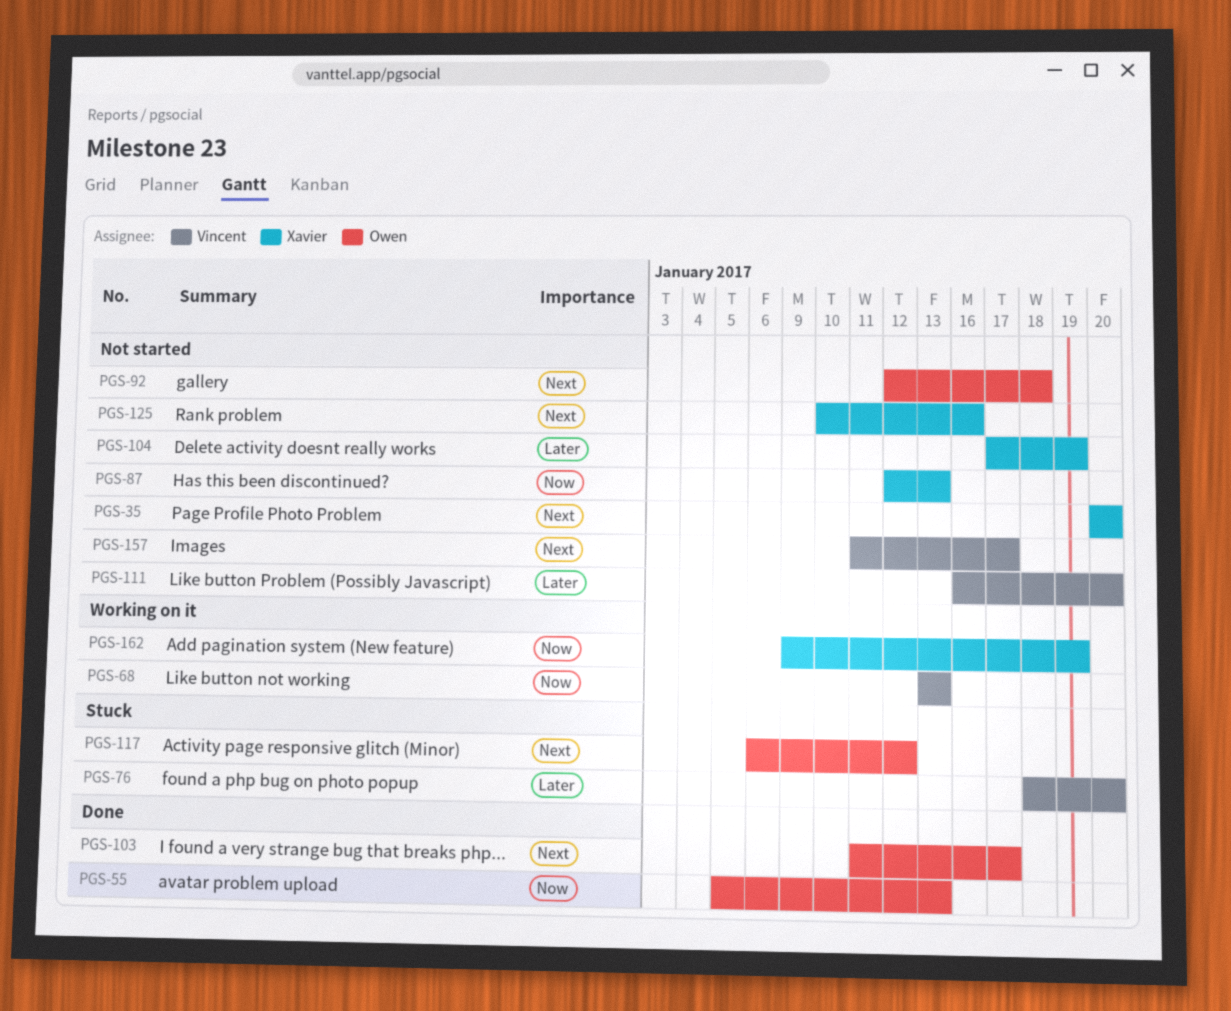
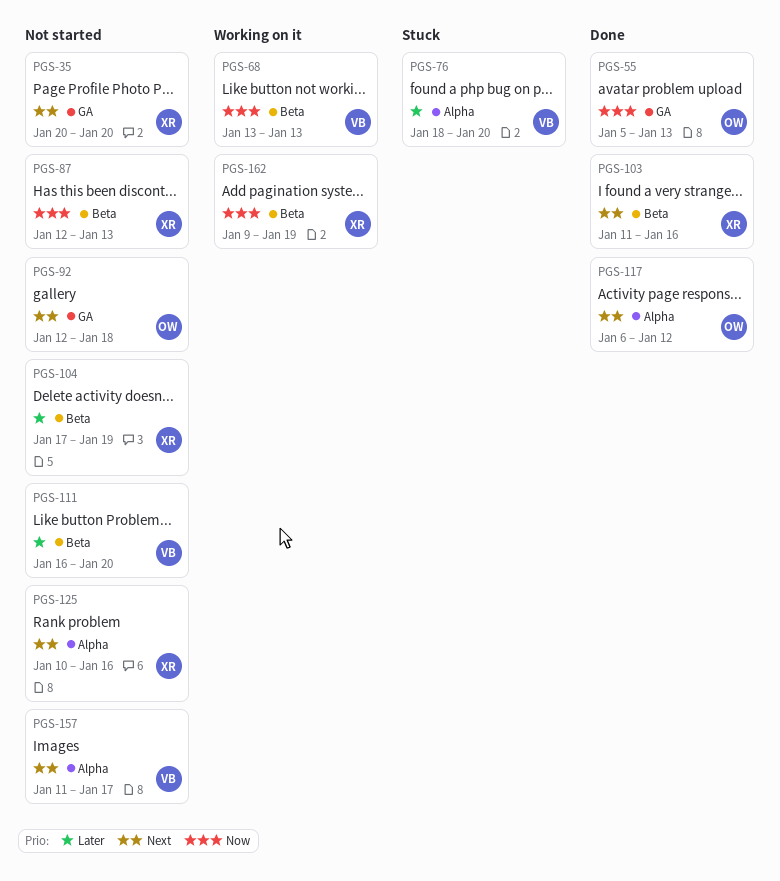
PGS-103, owner: Owen -> Xavier
PGS-103, due: Jan 17 -> Jan 16
PGS-117, status: Stuck -> Done

